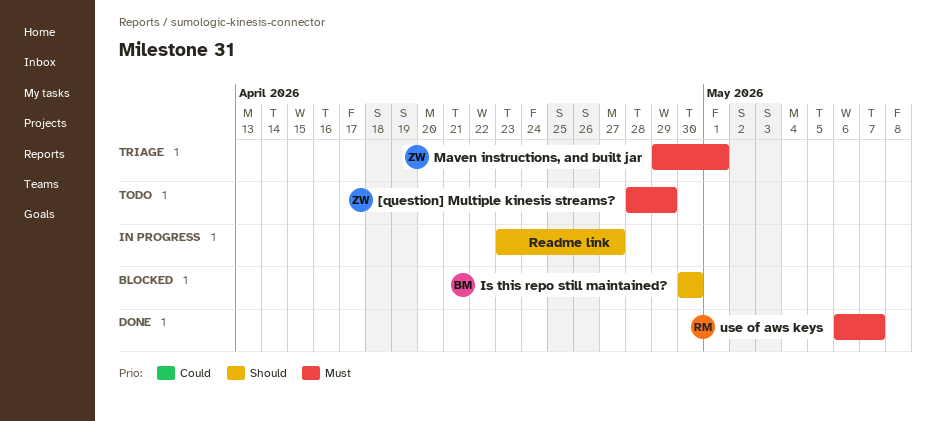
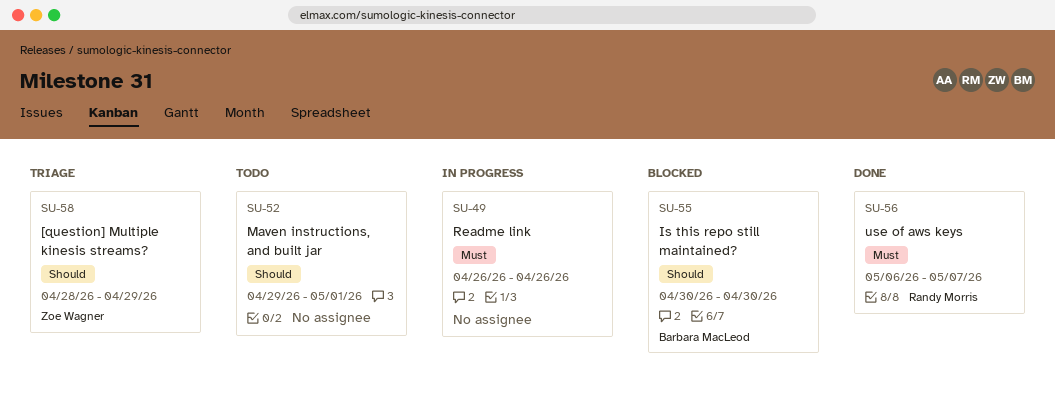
[question] Multiple kinesis streams?, status: Todo -> Triage
[question] Multiple kinesis streams?, priority: Must -> Should
Maven instructions, and built jar, status: Triage -> Todo
Maven instructions, and built jar, owner: Zoe Wagner -> none
Maven instructions, and built jar, priority: Must -> Should
Readme link, priority: Should -> Must
Readme link, start: Apr 23 -> Apr 26
Readme link, due: Apr 27 -> Apr 26

